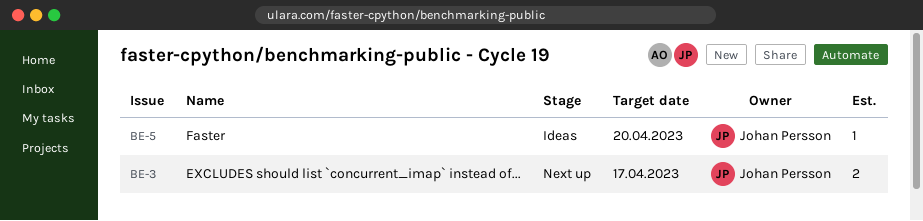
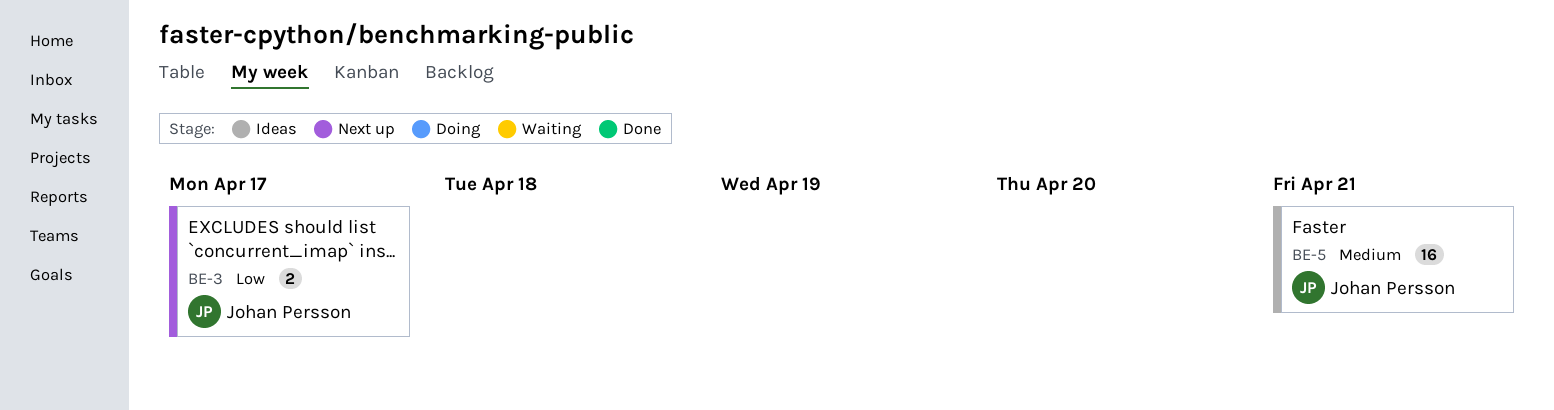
BE-5, estimate: 1 -> 16
BE-5, due: Apr 20 -> Apr 21

